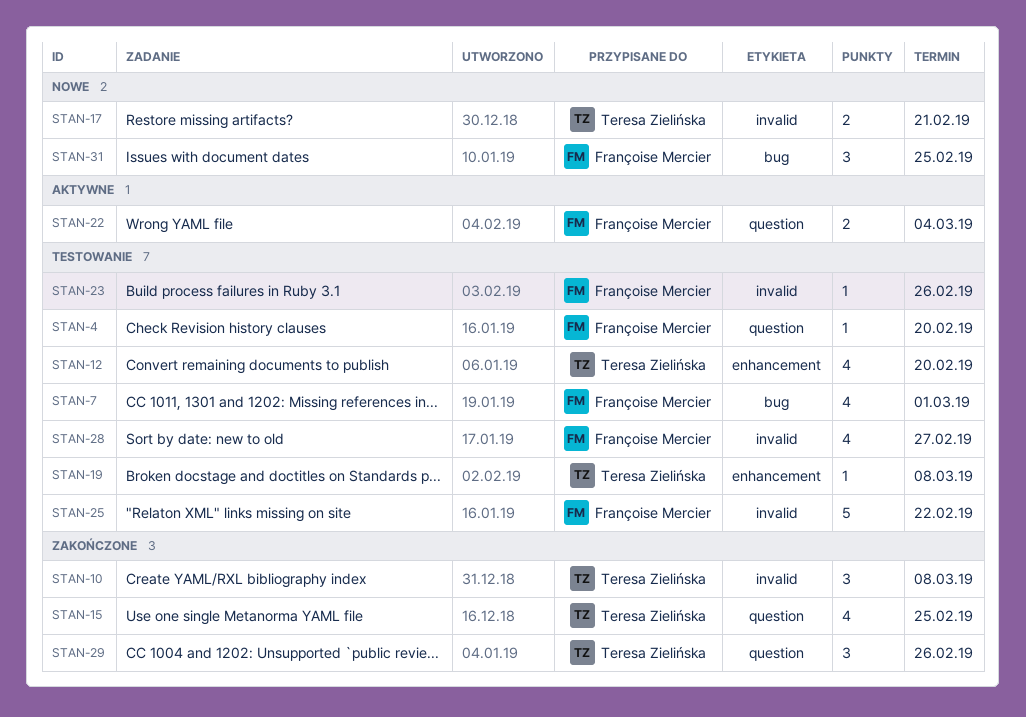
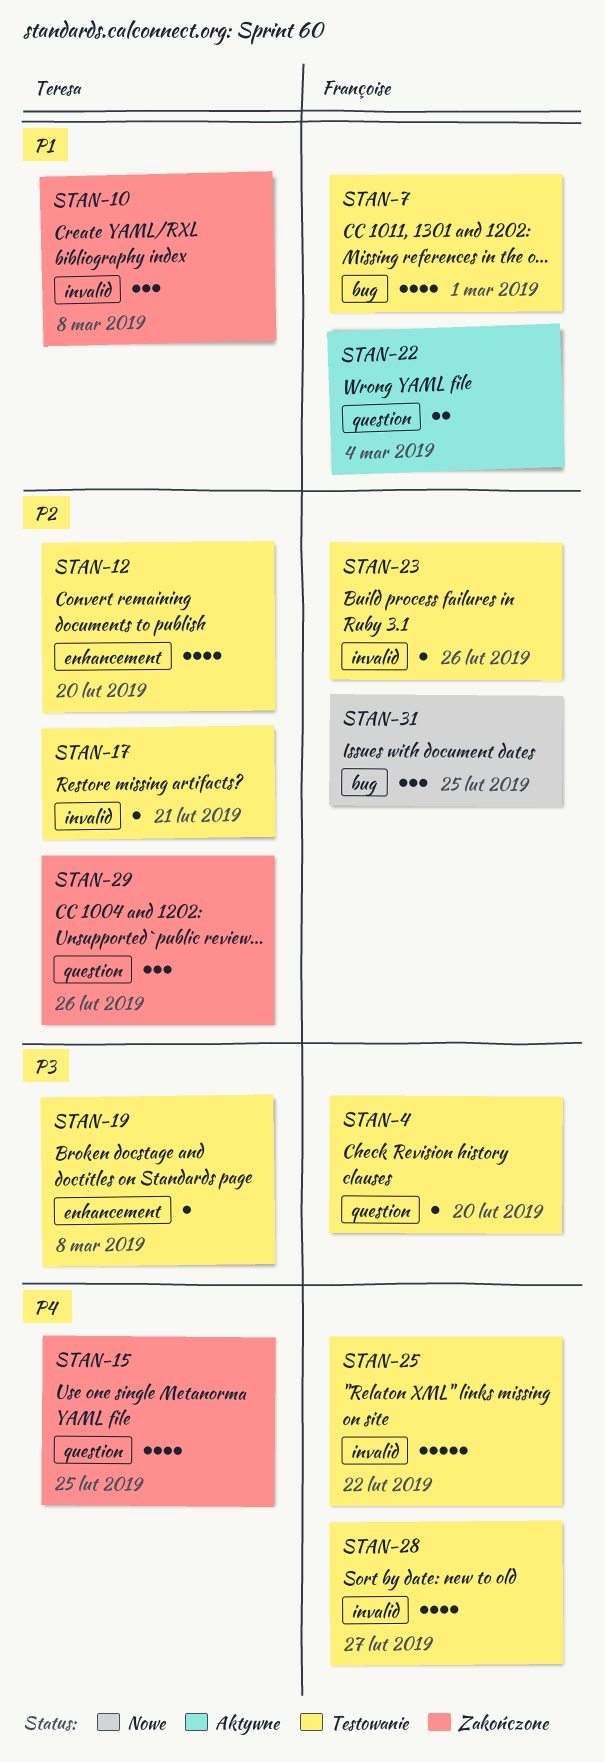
STAN-17, status: Nowe -> Testowanie
STAN-17, estimate: 2 -> 1

